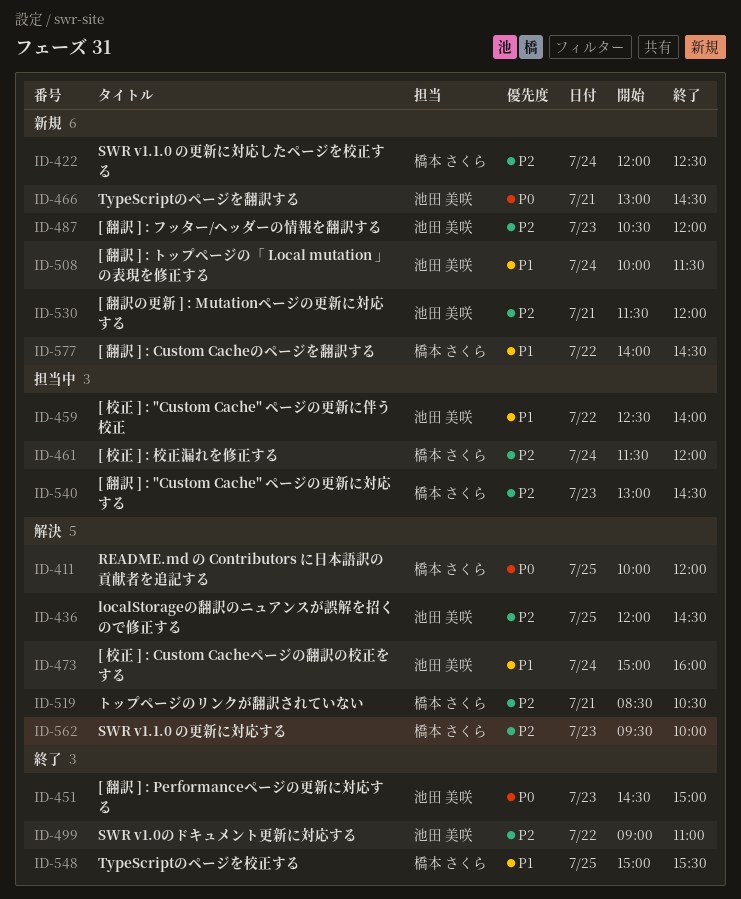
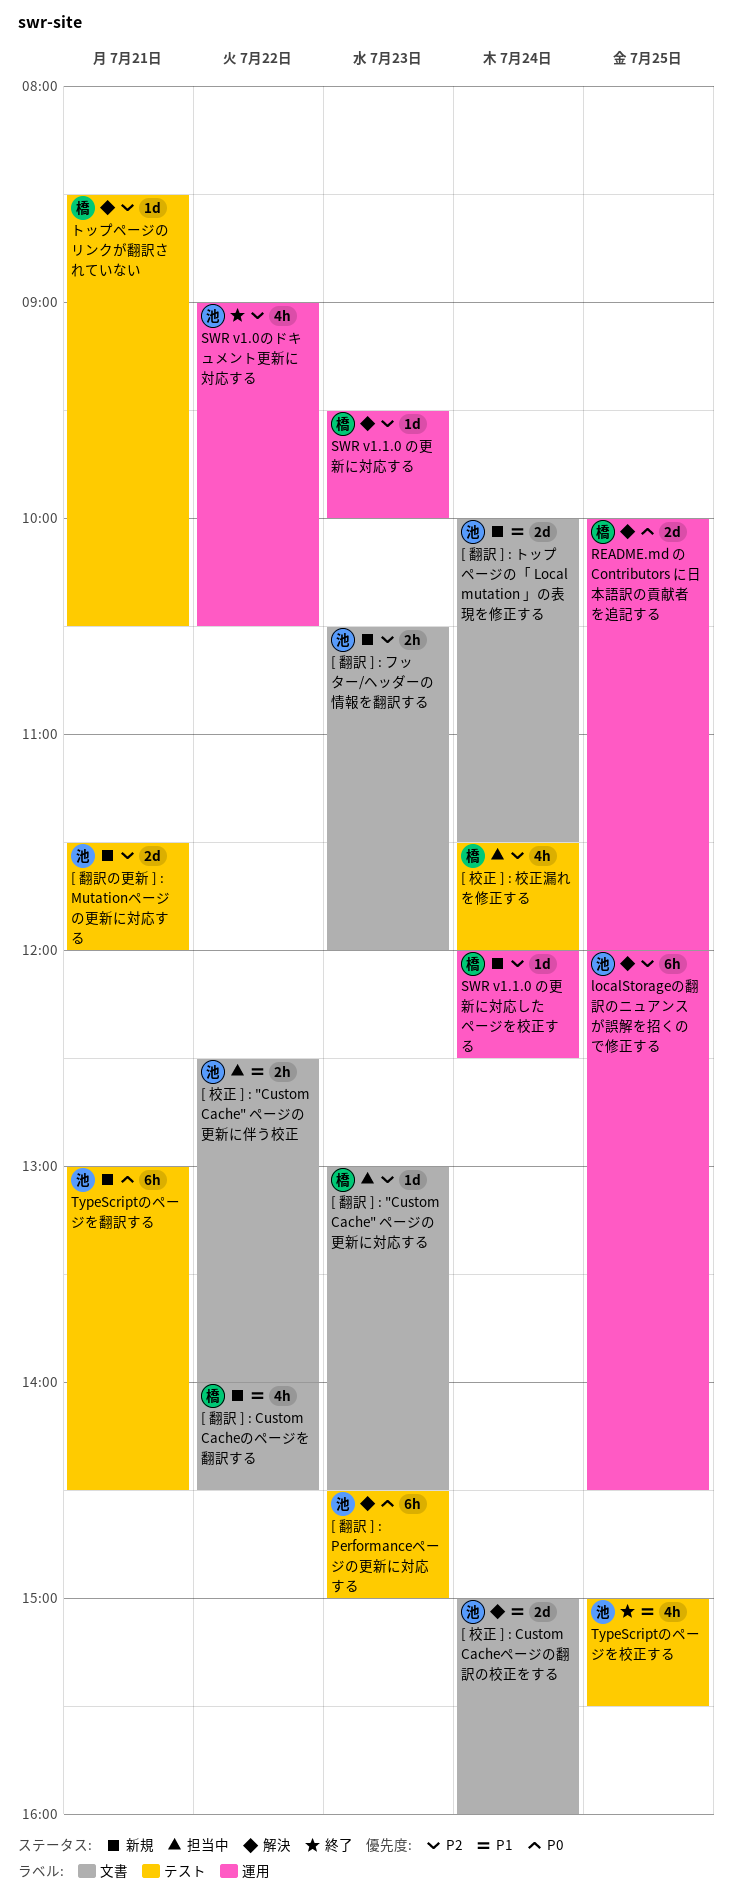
[ 翻訳 ] : Performanceページの更新に対応する, status: 終了 -> 解決
SWR v1.0のドキュメント更新に対応する, ends: 11:00 -> 10:30
TypeScriptのページを校正する, owner: 橋本 さくら -> 池田 美咲

